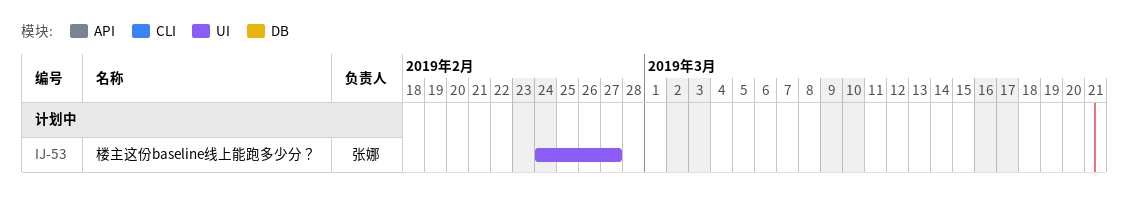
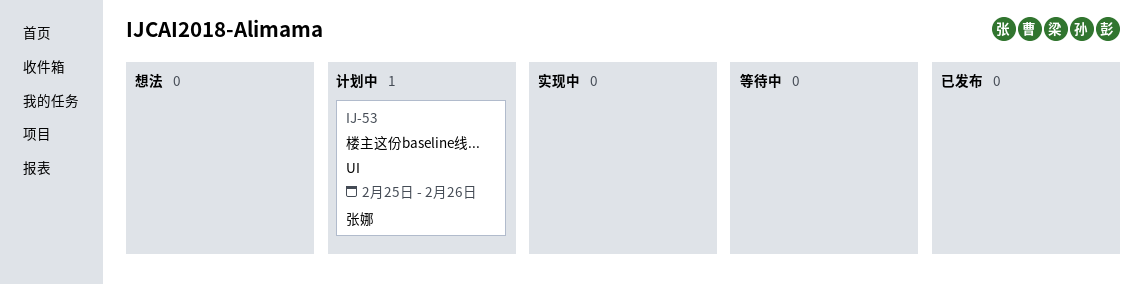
IJ-53, start: Feb 24 -> Feb 25
IJ-53, due: Feb 27 -> Feb 26

